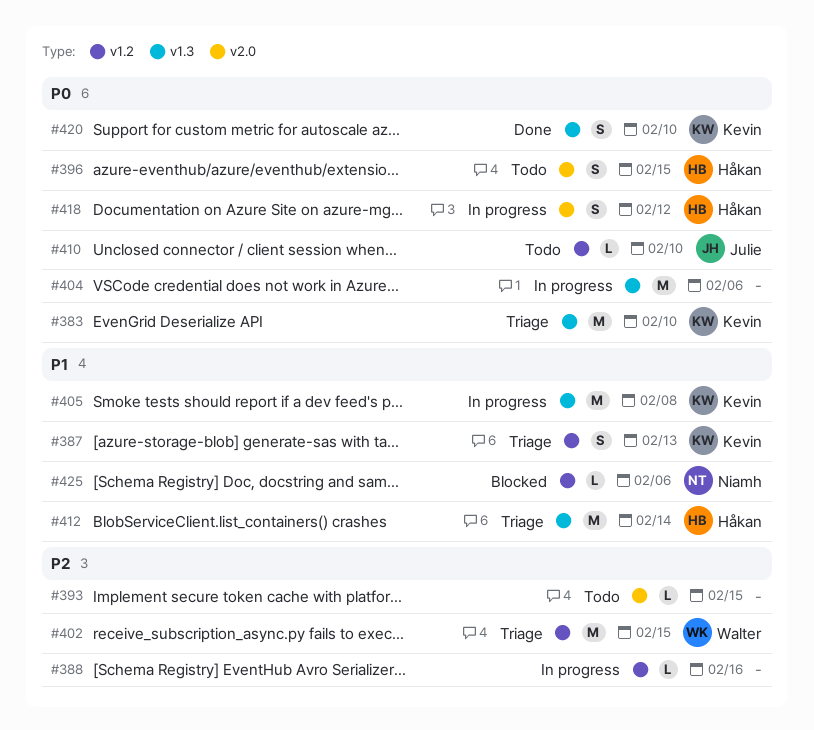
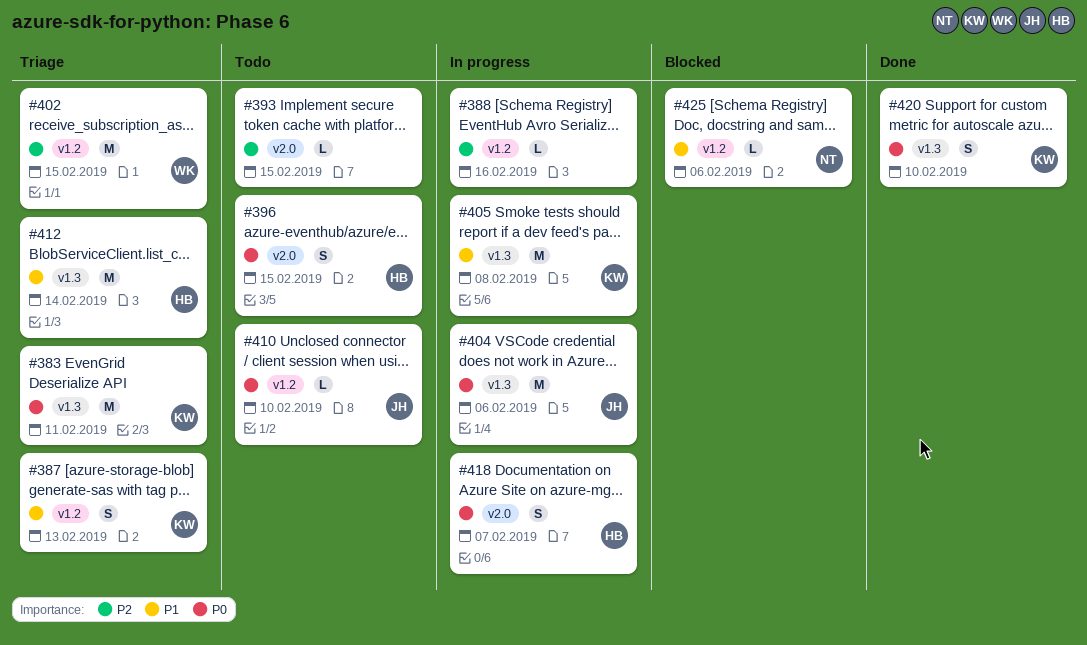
#383, due: Feb 10 -> Feb 11
#404, owner: none -> Julie
#418, due: Feb 12 -> Feb 7

